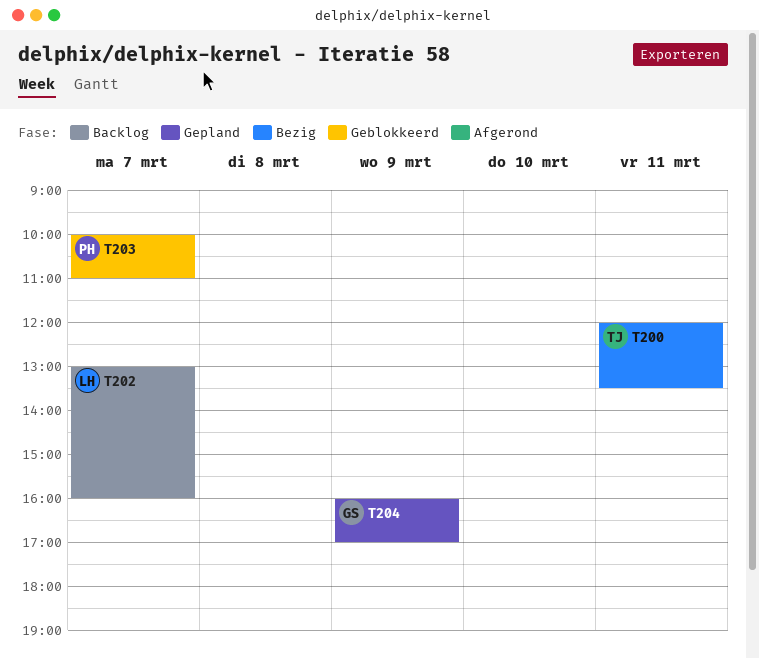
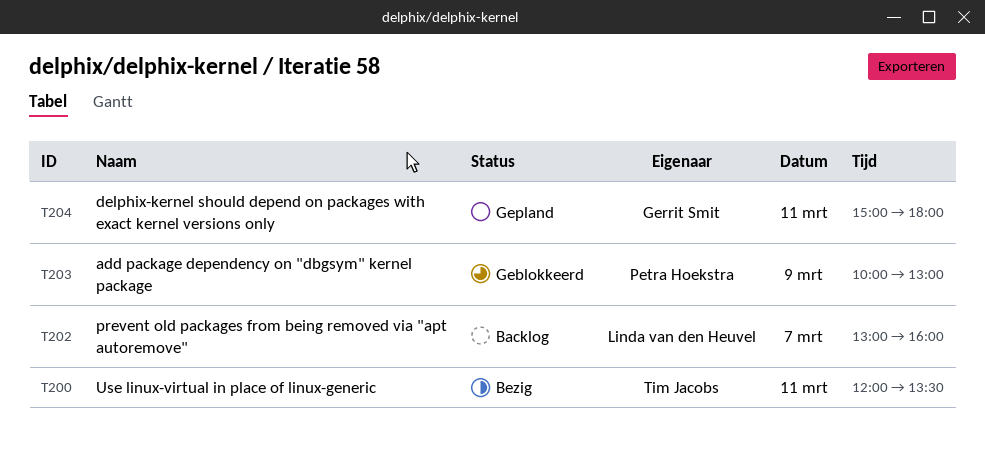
T203, day: Mar 7 -> Mar 9
T203, ends: 11:00 -> 13:00
T204, day: Mar 9 -> Mar 11
T204, begins: 16:00 -> 15:00
T204, ends: 17:00 -> 18:00

